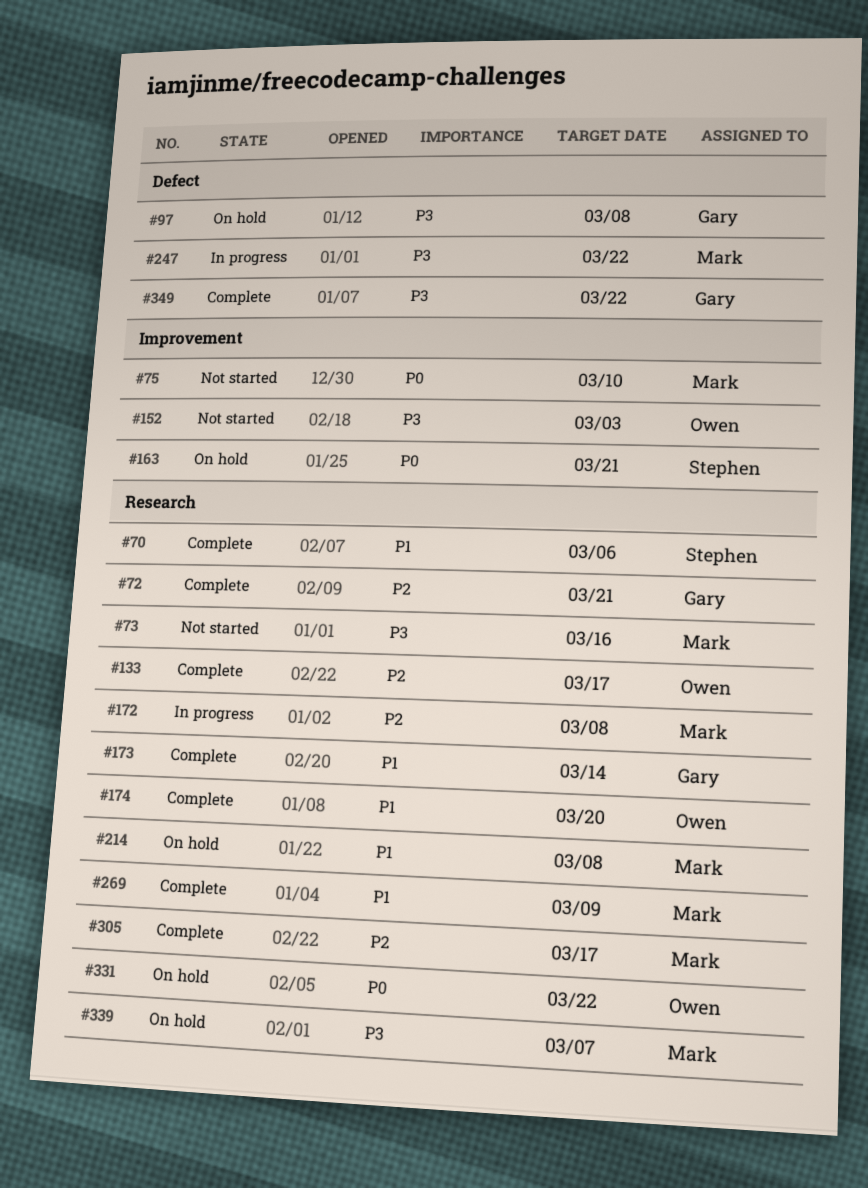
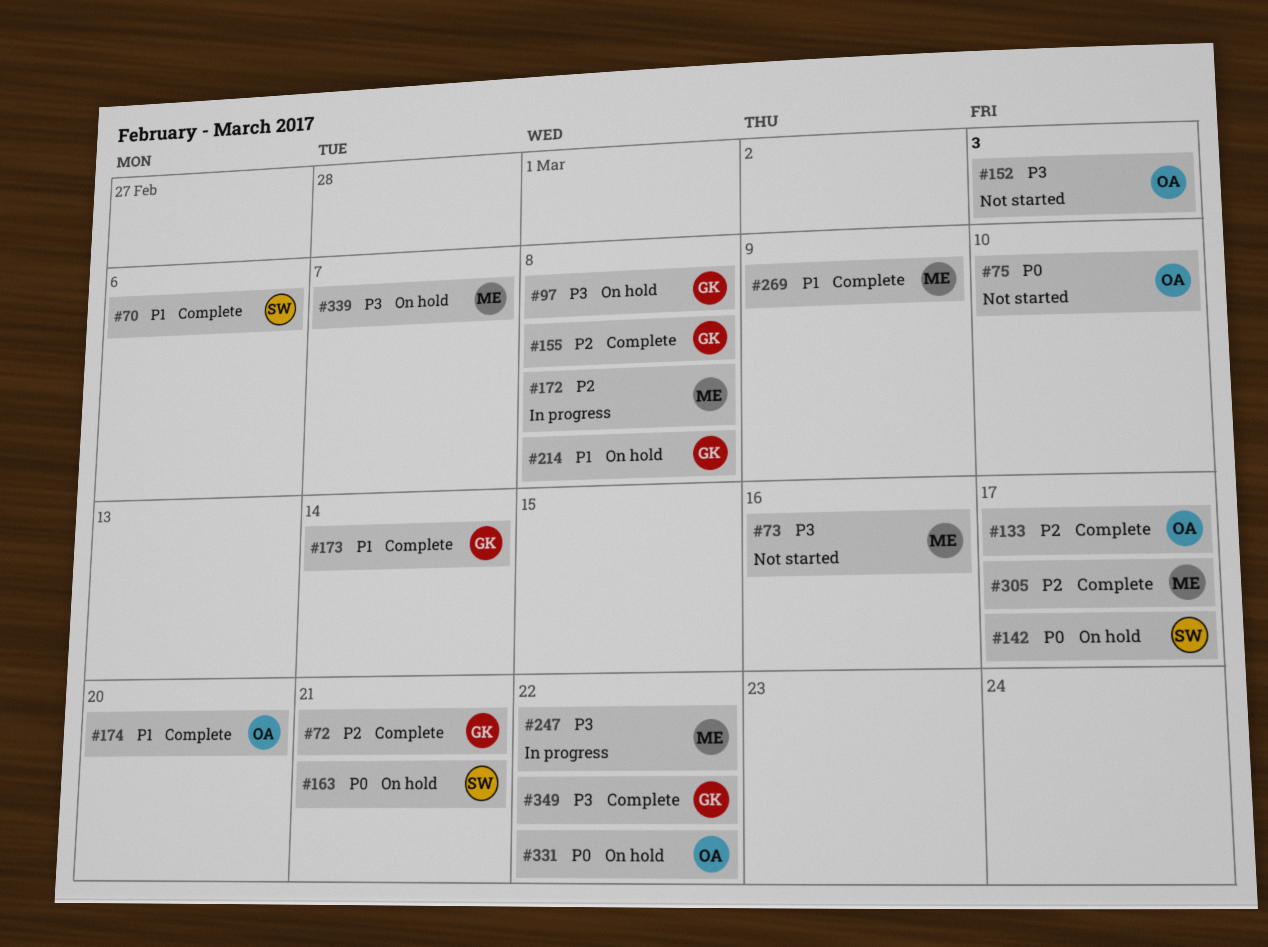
#75, owner: Mark -> Owen
#142: none -> present
#155: none -> present
#214, owner: Mark -> Gary

